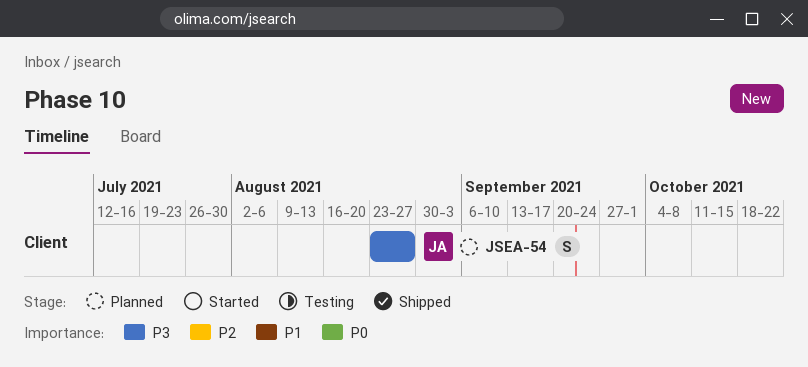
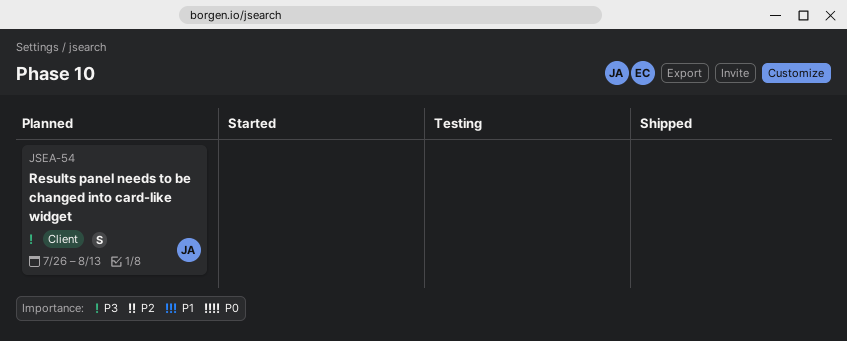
JSEA-54, start: Aug 23 -> Jul 26
JSEA-54, due: Aug 27 -> Aug 13

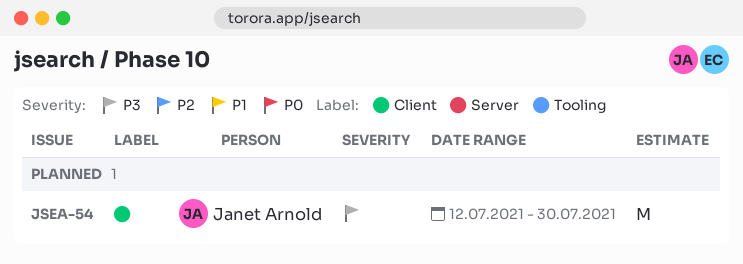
JSEA-54, estimate: S -> M
JSEA-54, start: Jul 26 -> Jul 12
JSEA-54, due: Aug 13 -> Jul 30

